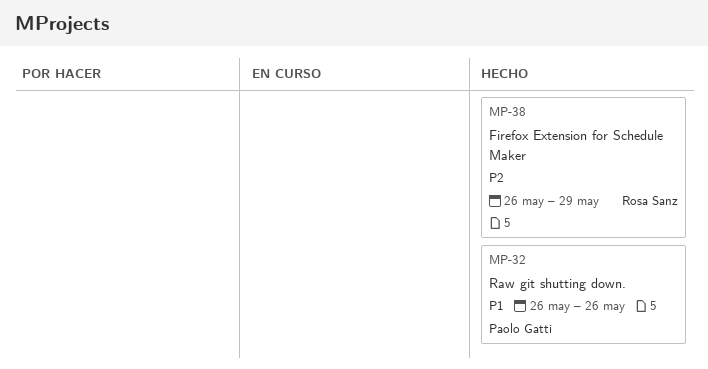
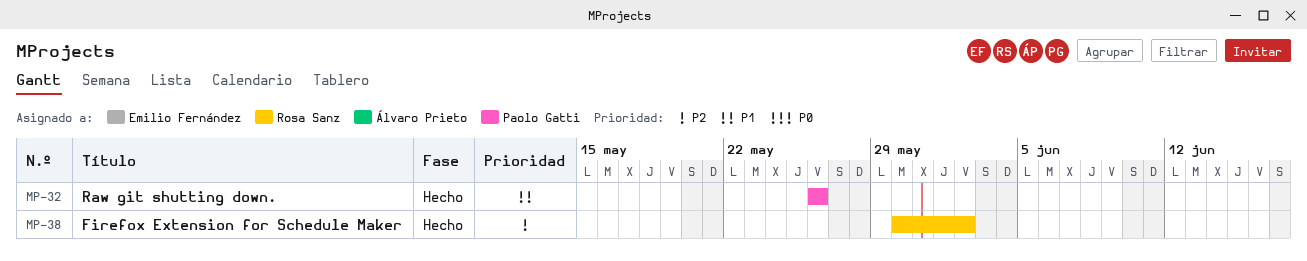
MP-38, start: May 26 -> May 30
MP-38, due: May 29 -> Jun 2

